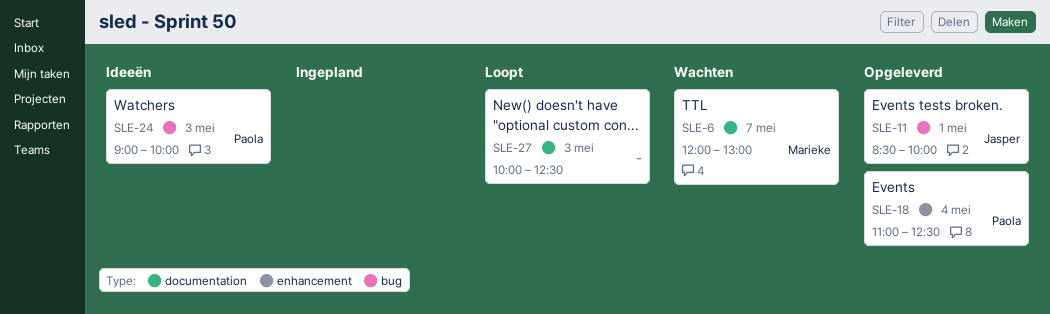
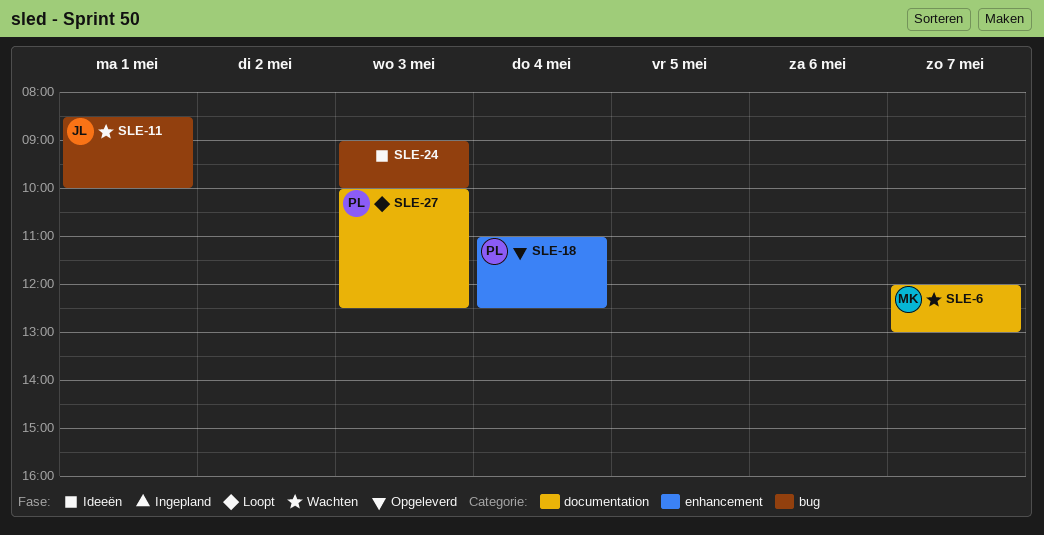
SLE-11, status: Opgeleverd -> Wachten
SLE-24, owner: Paola -> none
SLE-27, owner: none -> Paola

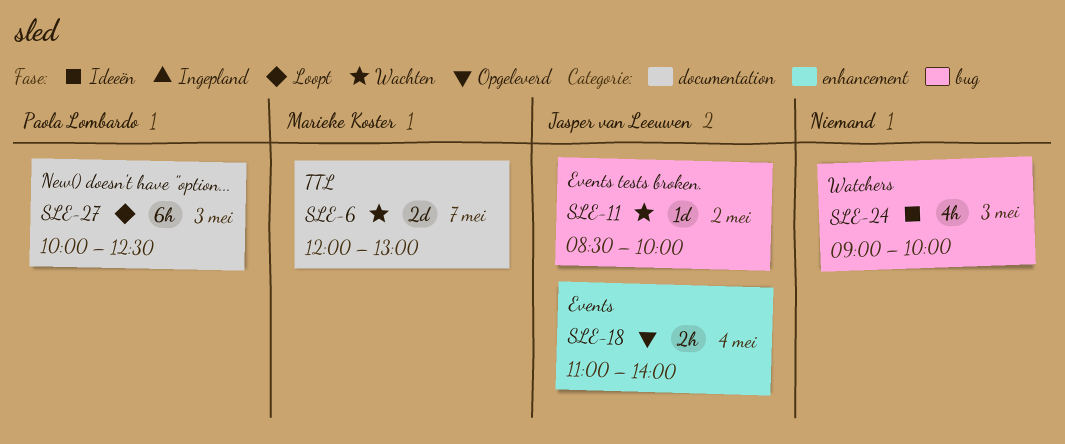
SLE-11, day: May 1 -> May 2
SLE-18, owner: Paola Lombardo -> Jasper van Leeuwen
SLE-18, ends: 12:30 -> 14:00

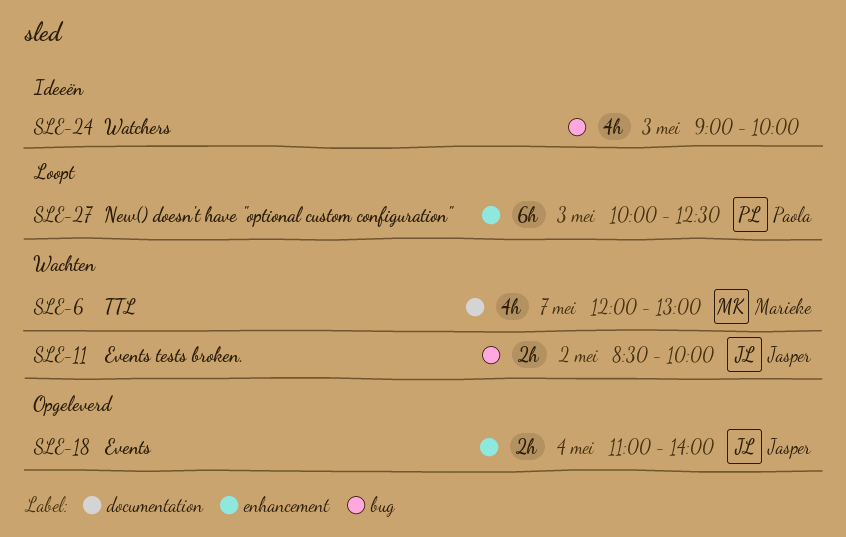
SLE-6, estimate: 2d -> 4h
SLE-11, estimate: 1d -> 2h
SLE-27, label: documentation -> enhancement

